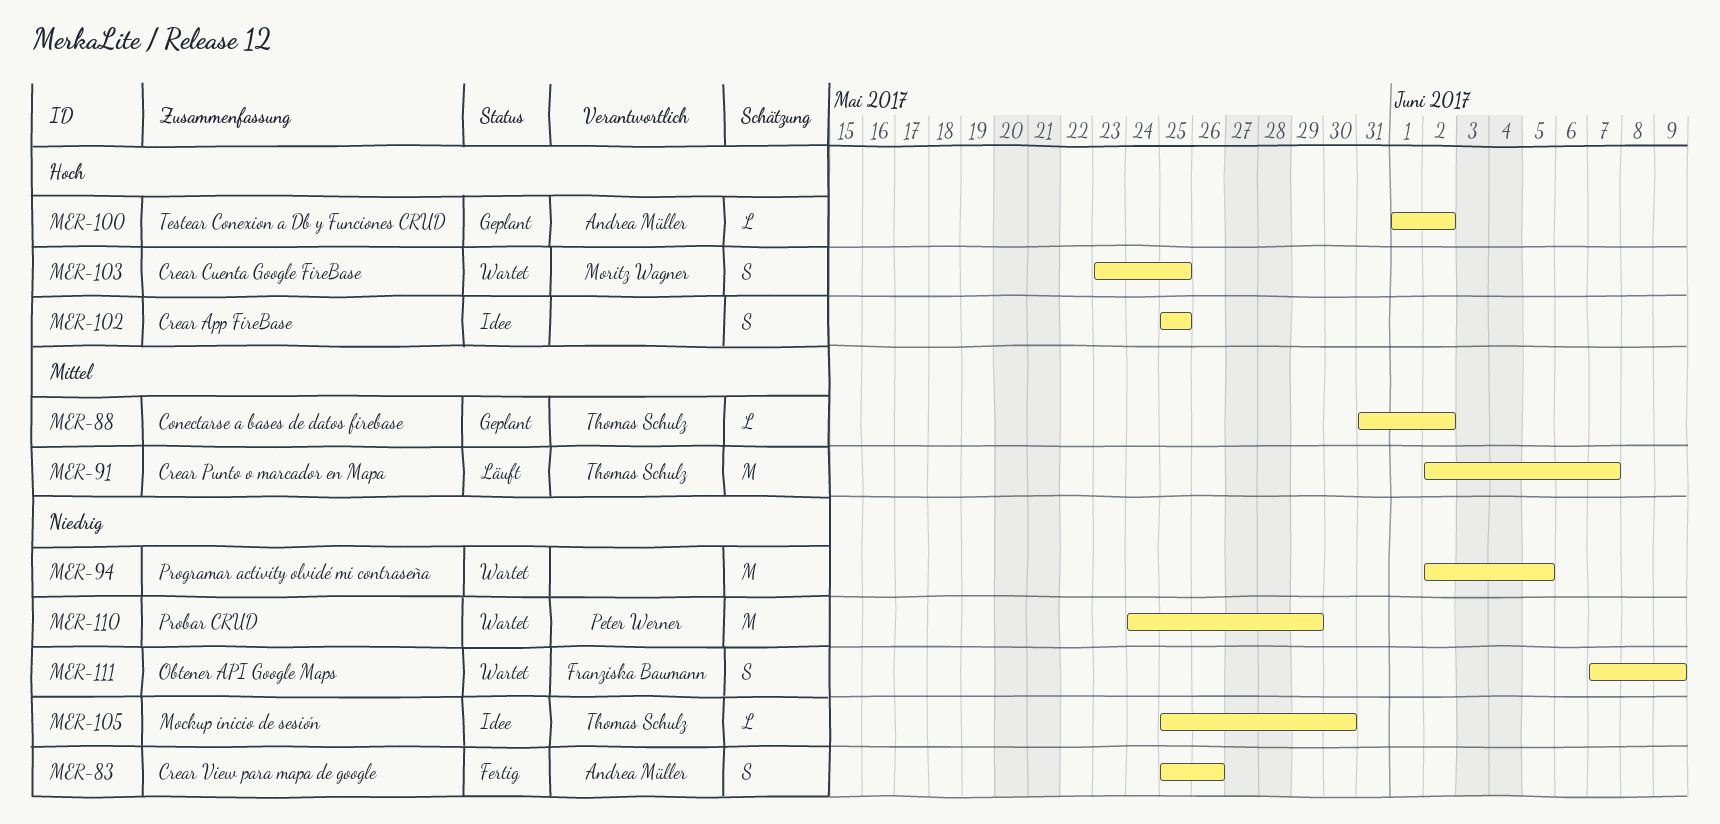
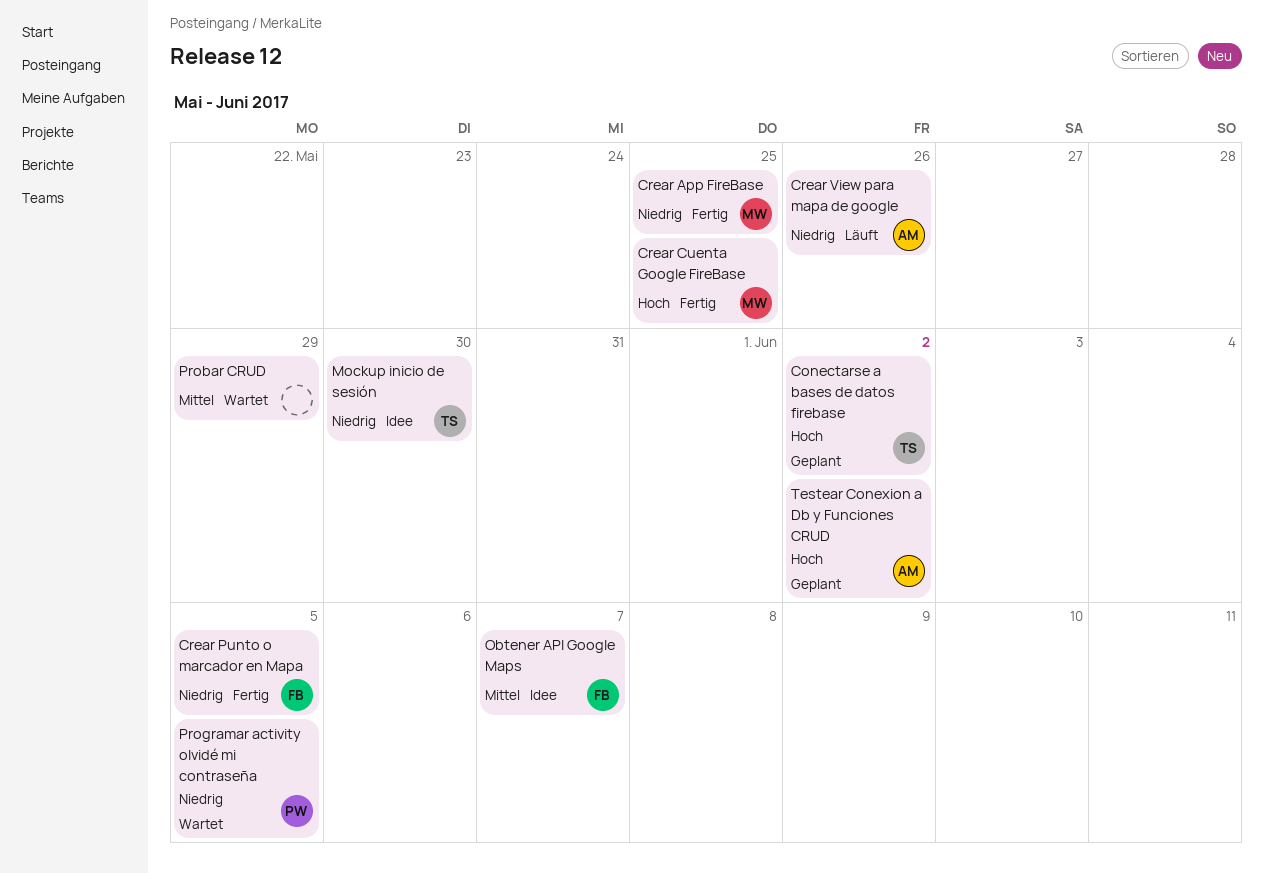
Conectarse a bases de datos firebase, priority: Mittel -> Hoch
Crear App FireBase, status: Idee -> Fertig
Crear App FireBase, owner: none -> Moritz Wagner
Crear App FireBase, priority: Hoch -> Niedrig
Crear Cuenta Google FireBase, status: Wartet -> Fertig
Crear Punto o marcador en Mapa, status: Läuft -> Fertig
Crear Punto o marcador en Mapa, owner: Thomas Schulz -> Franziska Baumann
Crear Punto o marcador en Mapa, priority: Mittel -> Niedrig
Crear Punto o marcador en Mapa, due: Jun 7 -> Jun 5
Crear View para mapa de google, status: Fertig -> Läuft
Obtener API Google Maps, status: Wartet -> Idee
Obtener API Google Maps, priority: Niedrig -> Mittel
Obtener API Google Maps, due: Jun 9 -> Jun 7
Probar CRUD, owner: Peter Werner -> none
Probar CRUD, priority: Niedrig -> Mittel
Programar activity olvidé mi contraseña, owner: none -> Peter Werner

